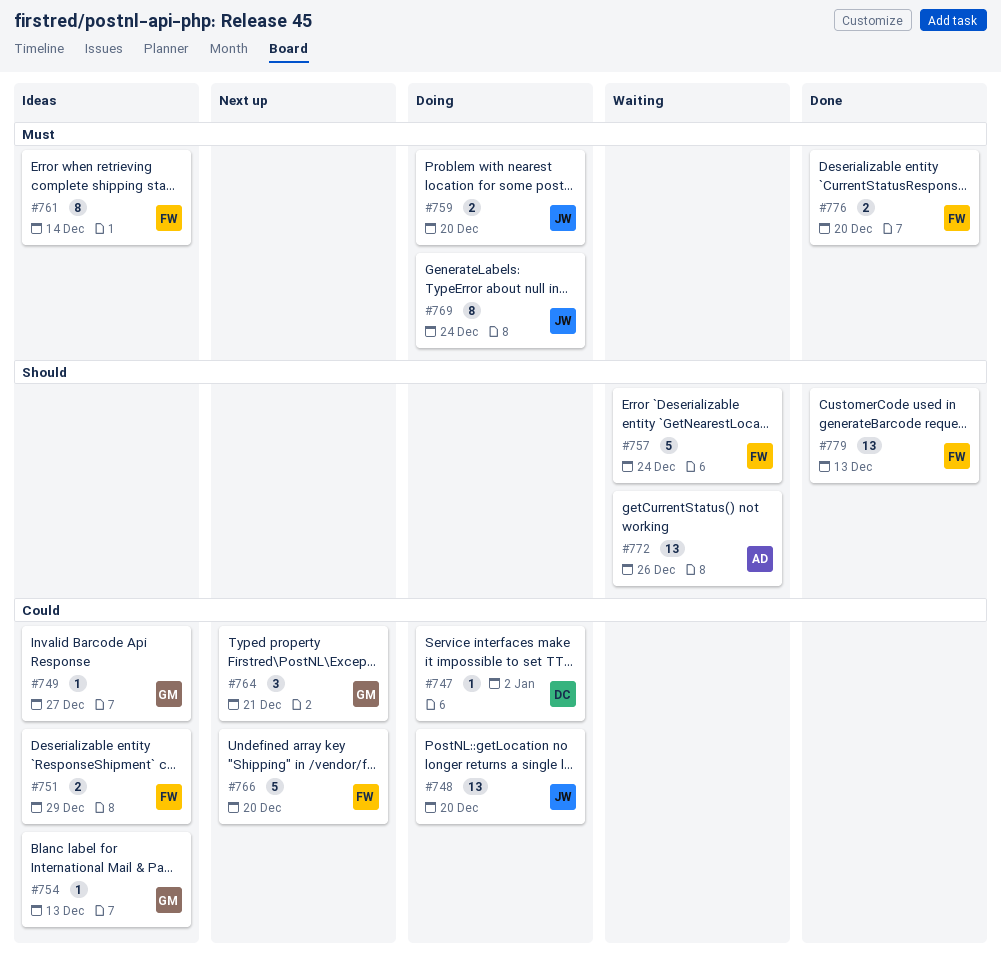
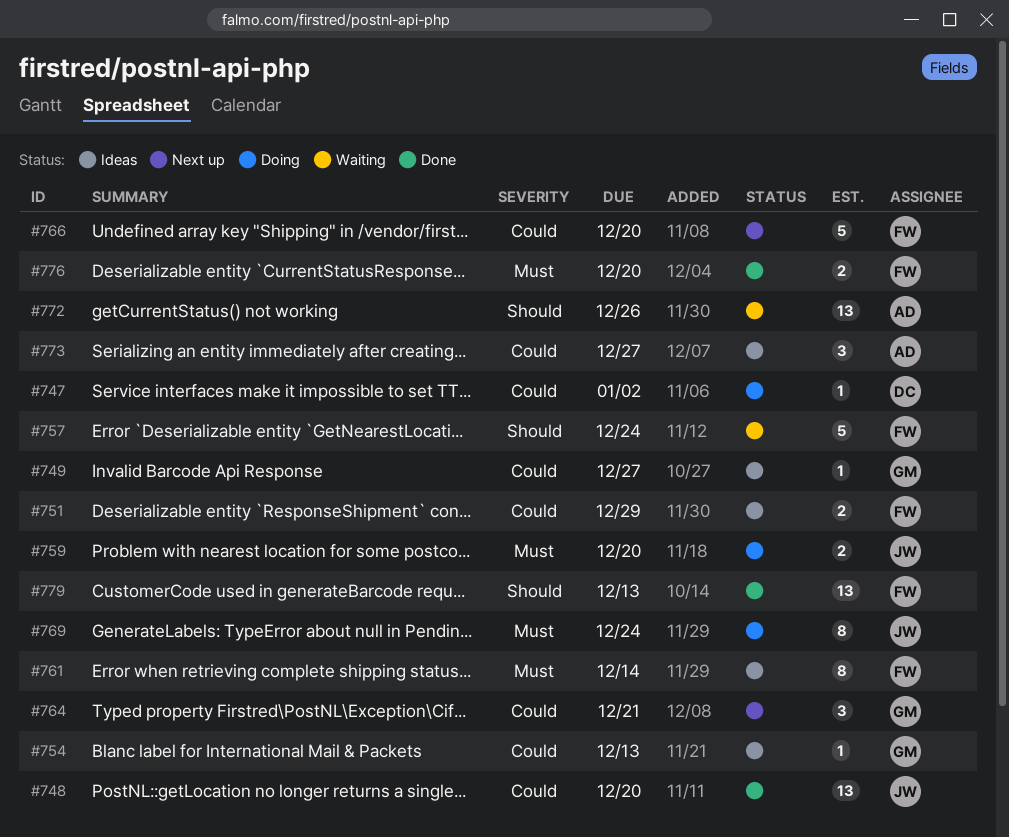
#748, status: Doing -> Done
#773: none -> present

